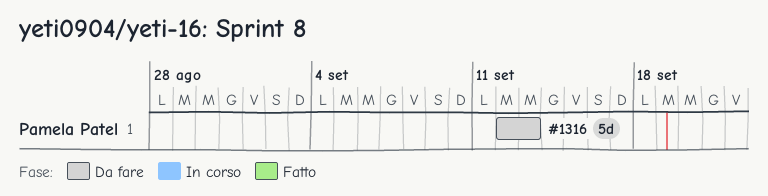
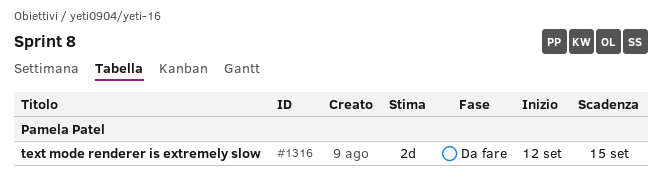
#1316, estimate: 5d -> 2d
#1316, due: Sep 13 -> Sep 15

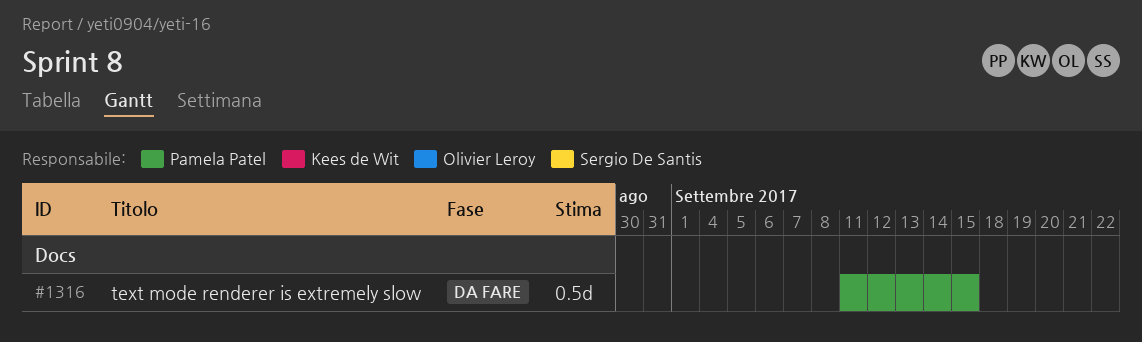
#1316, estimate: 2d -> 0.5d
#1316, start: Sep 12 -> Sep 11

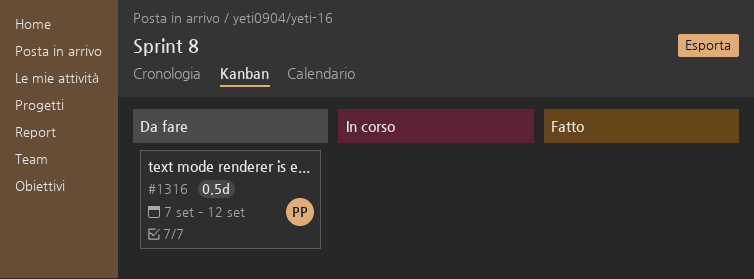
#1316, start: Sep 11 -> Sep 7
#1316, due: Sep 15 -> Sep 12

